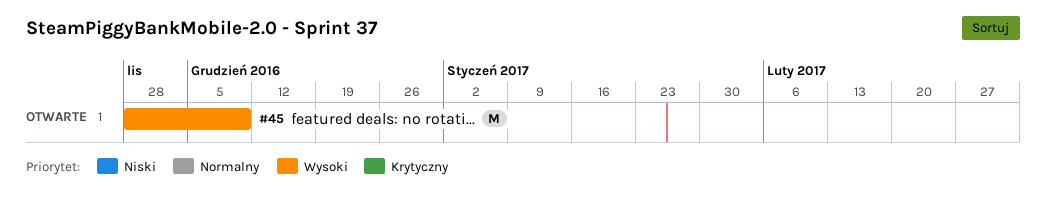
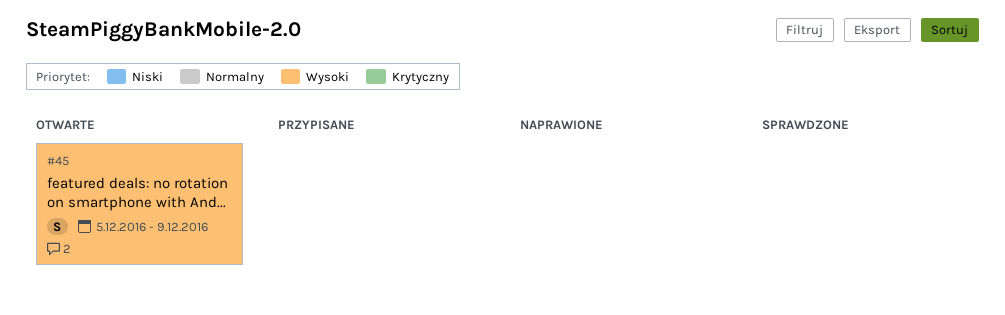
#45, estimate: M -> S
#45, start: Nov 28 -> Dec 5

